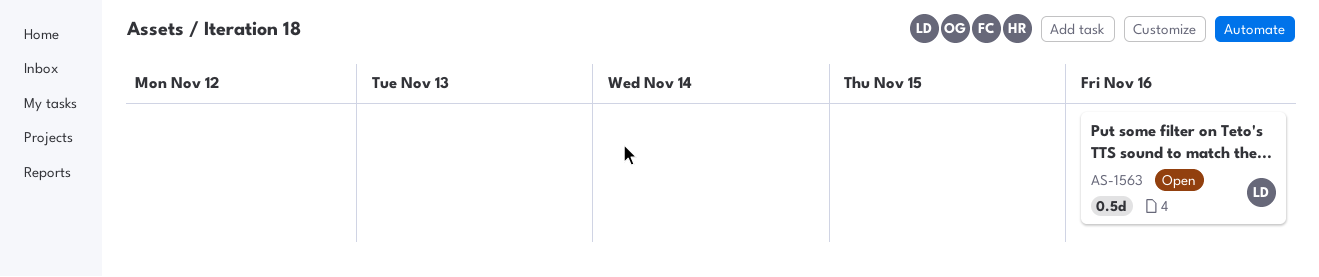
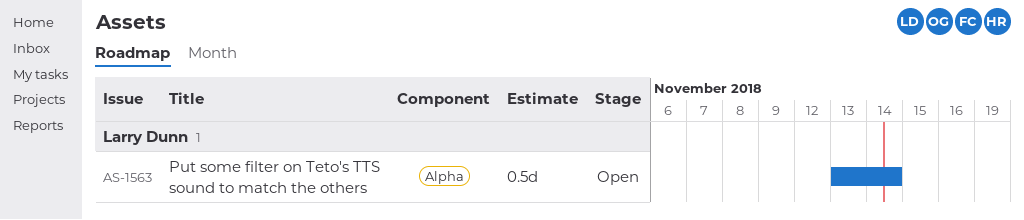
AS-1563, due: Nov 16 -> Nov 14

